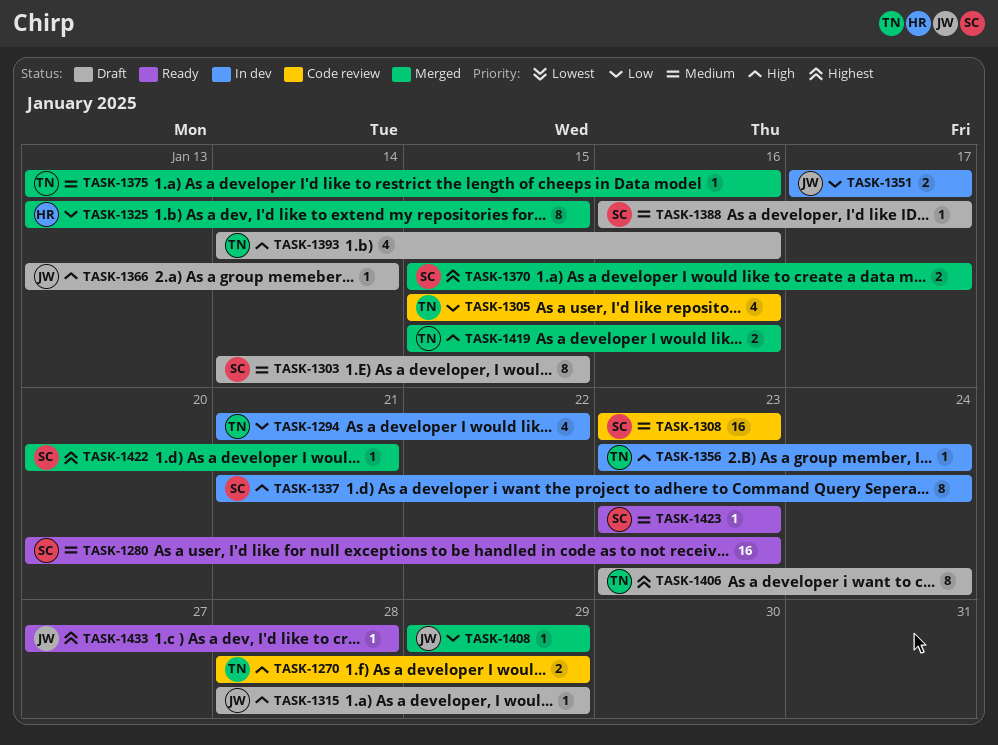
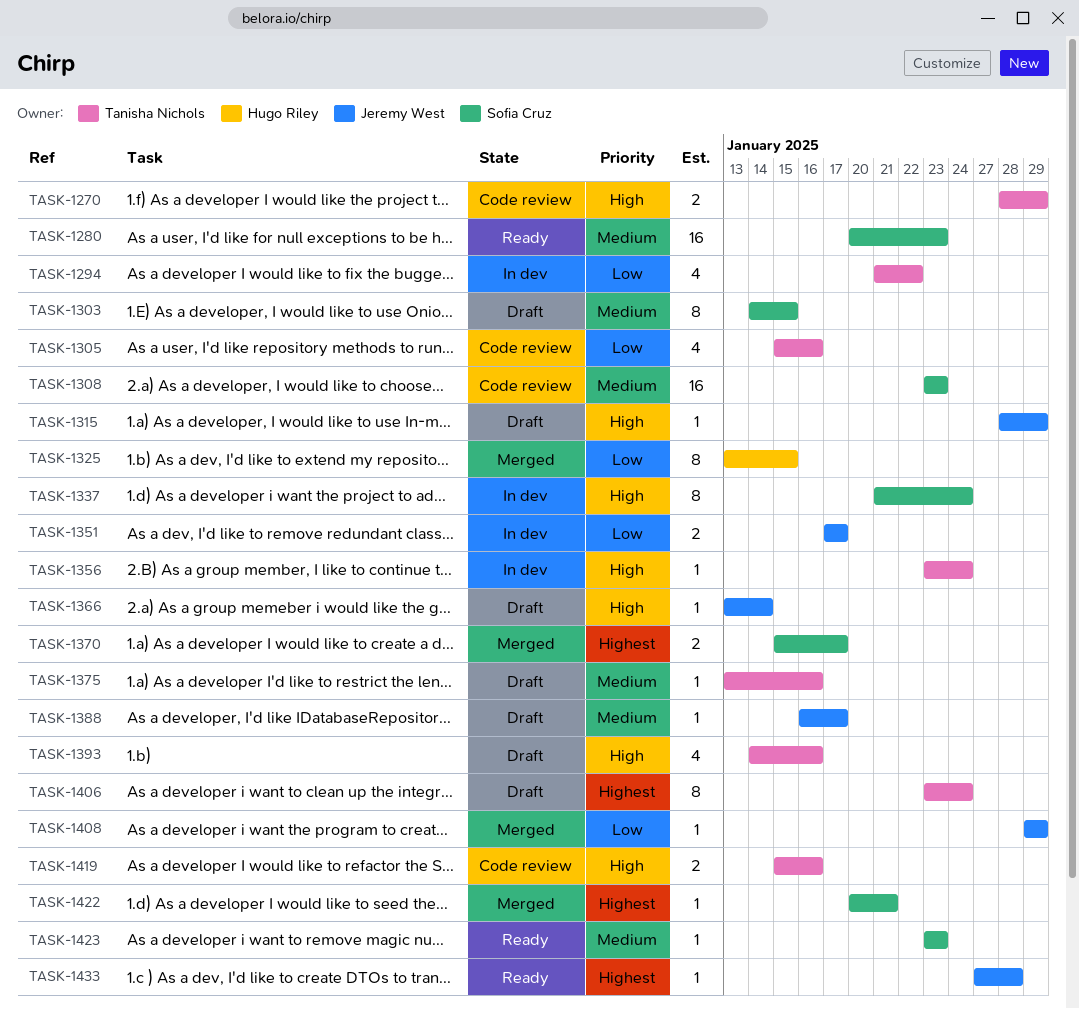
TASK-1375, status: Merged -> Draft
TASK-1388, owner: Sofia Cruz -> Jeremy West
TASK-1419, status: Merged -> Code review

